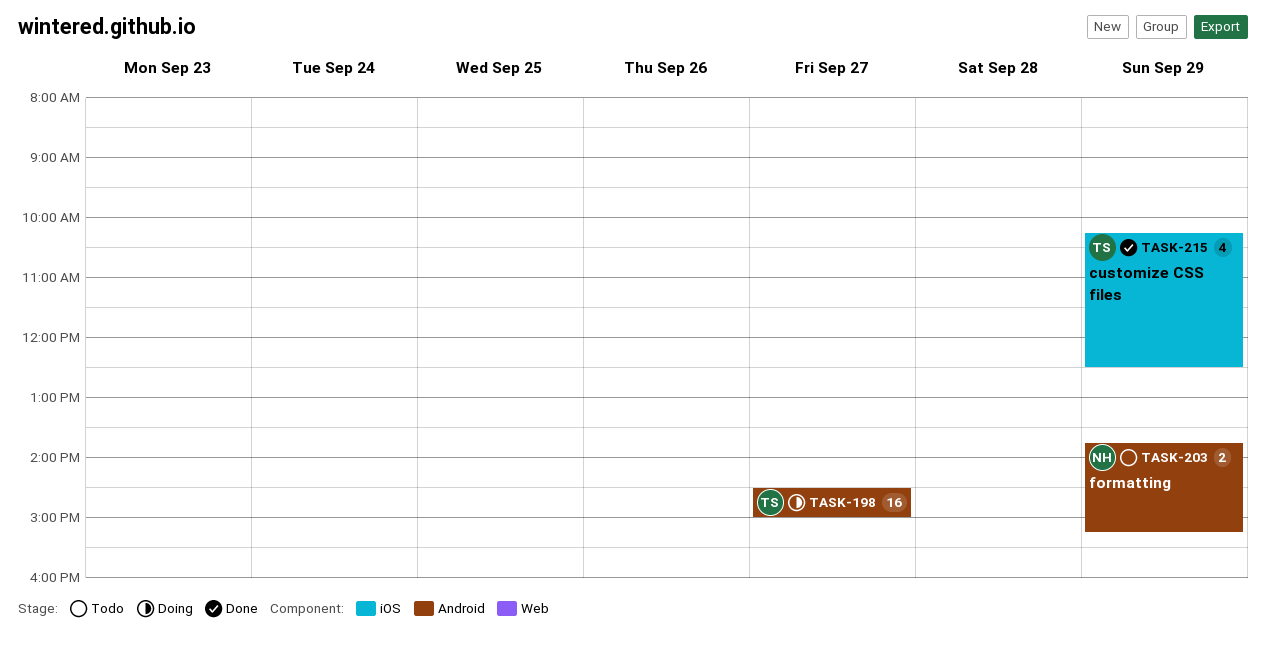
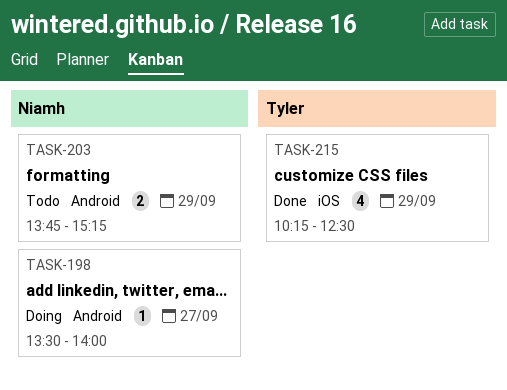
TASK-198, owner: Tyler -> Niamh
TASK-198, estimate: 16 -> 1
TASK-198, begins: 14:30 -> 13:30
TASK-198, ends: 15:00 -> 14:00

